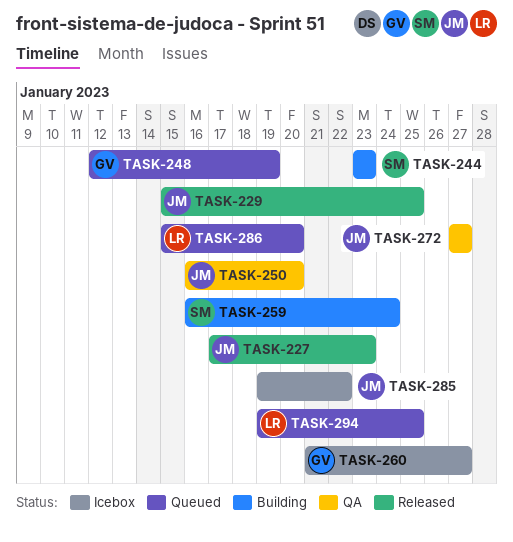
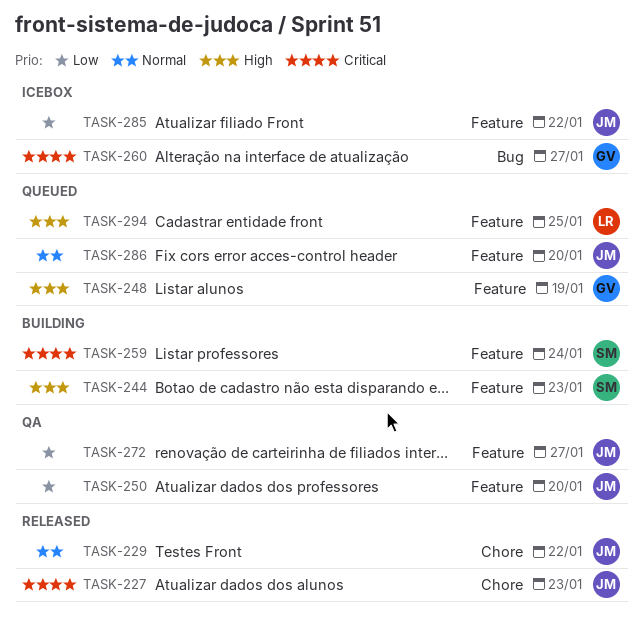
TASK-229, due: Jan 25 -> Jan 22
TASK-286, owner: LR -> JM

